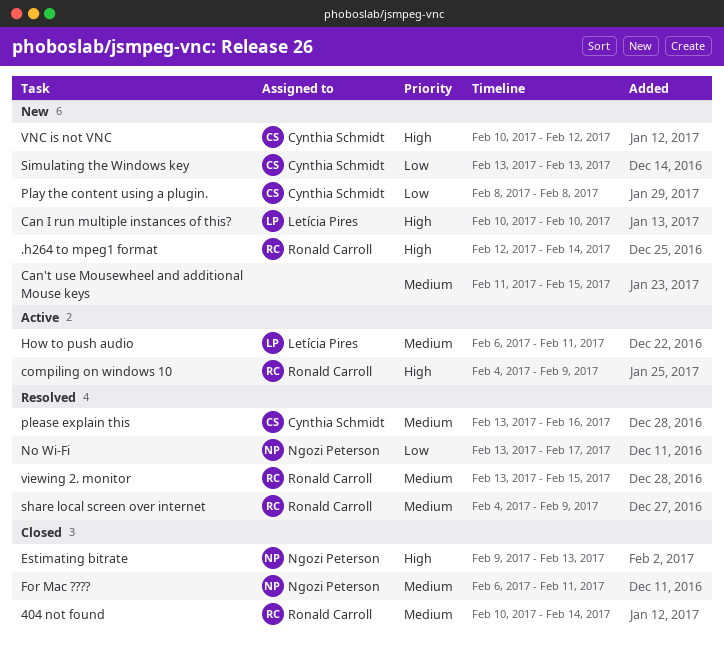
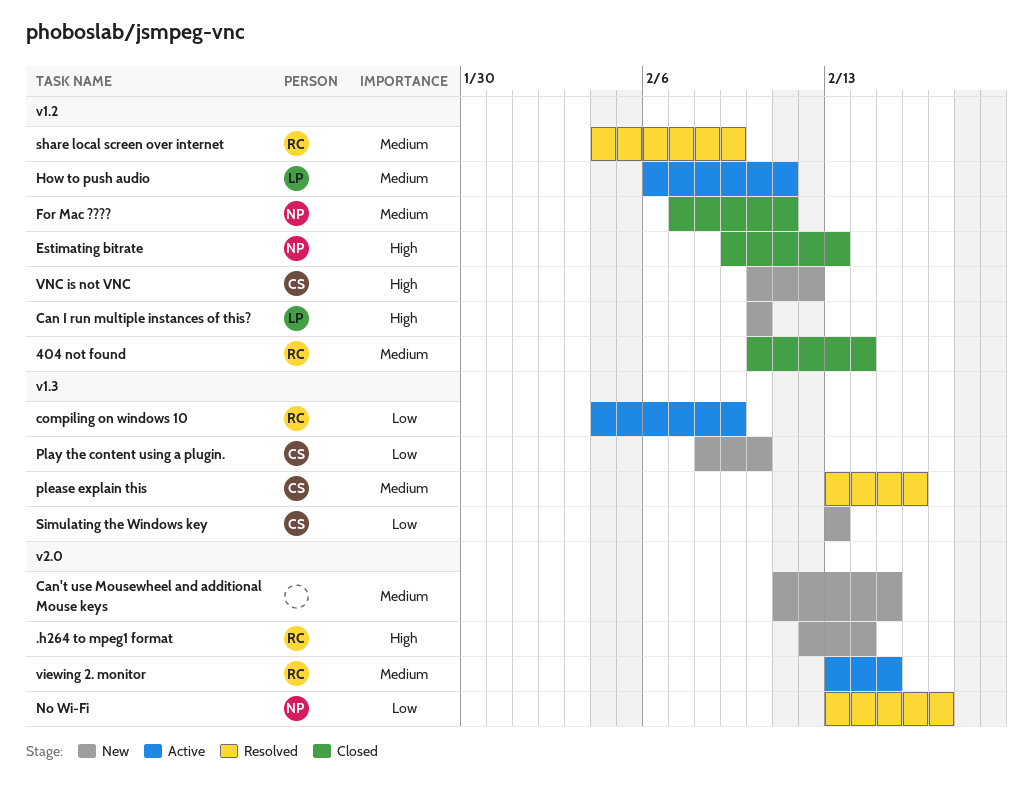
compiling on windows 10, priority: High -> Low
For Mac ????, start: Feb 6 -> Feb 7
Play the content using a plugin., due: Feb 8 -> Feb 10
viewing 2. monitor, status: Resolved -> Active

